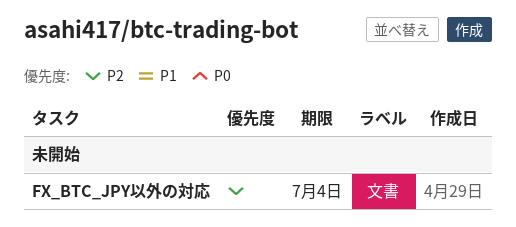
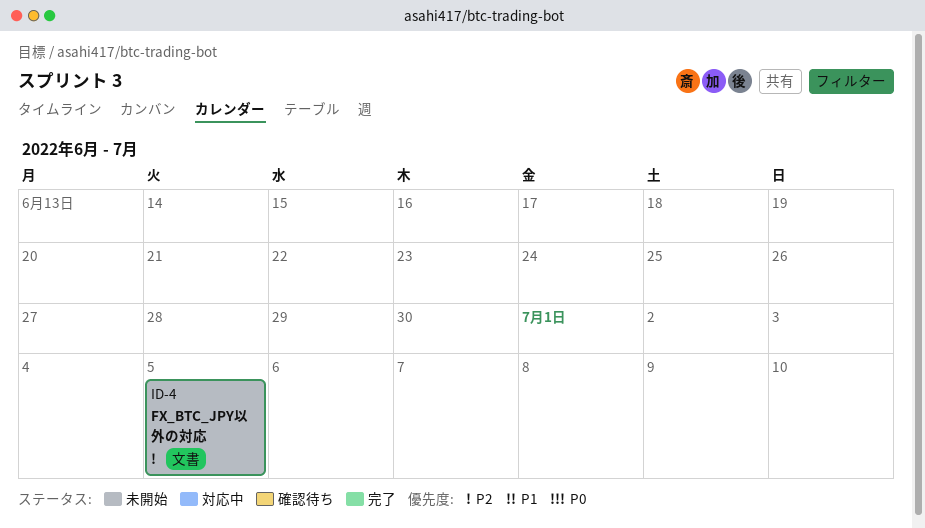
FX_BTC_JPY以外の対応, due: Jul 4 -> Jul 5

